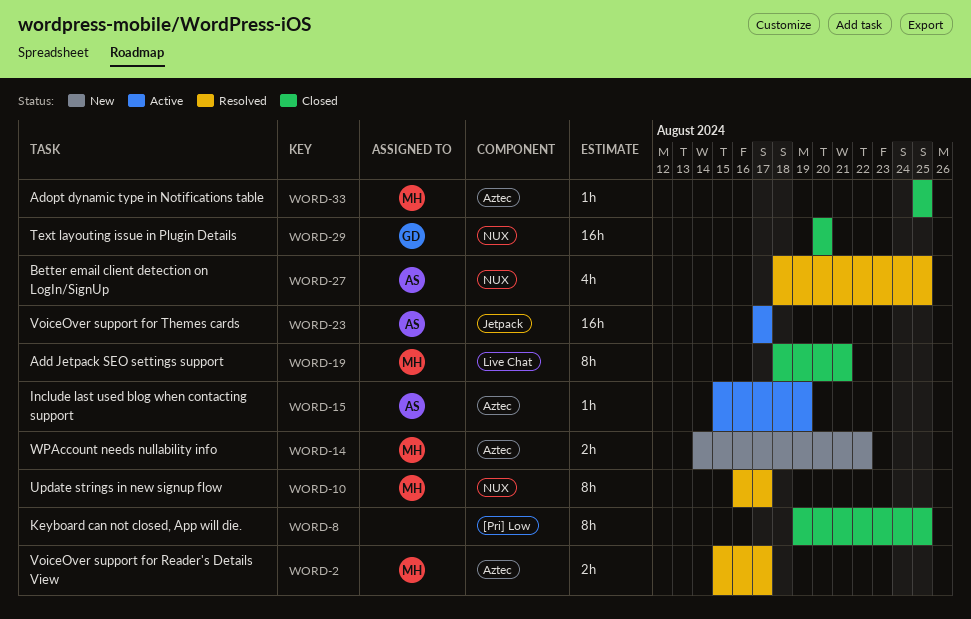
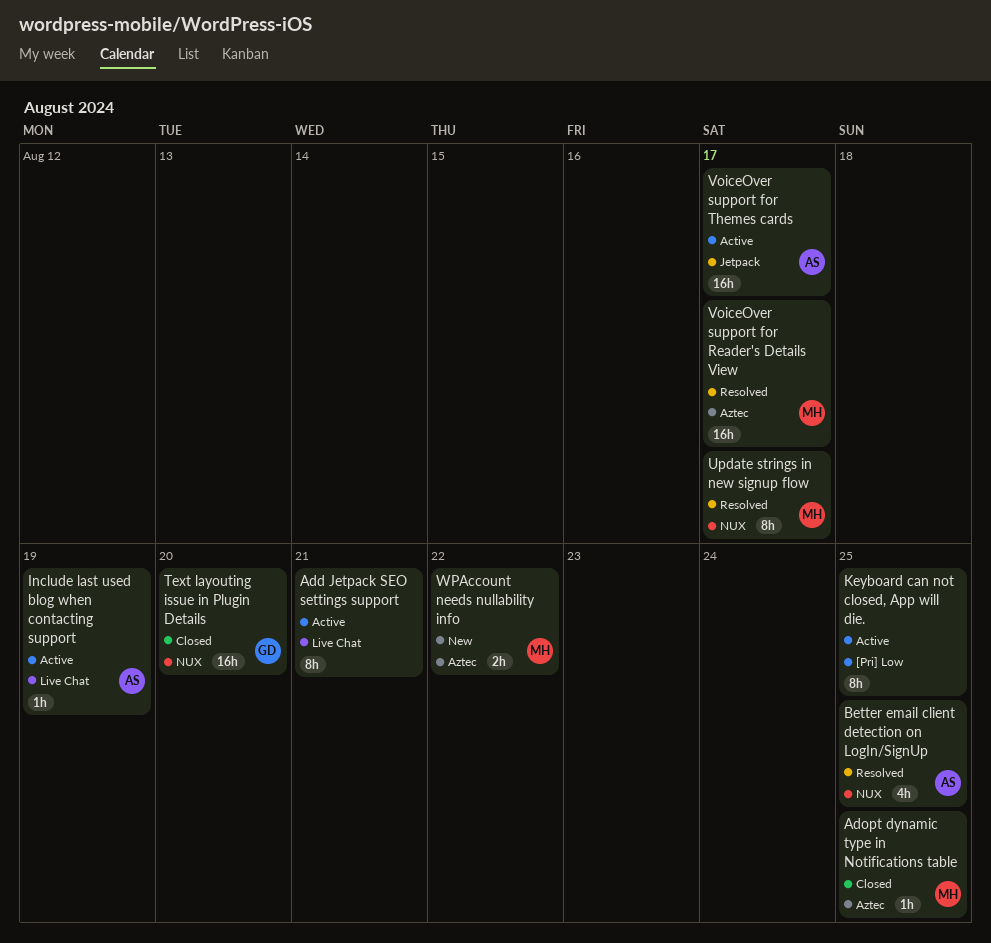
Add Jetpack SEO settings support, status: Closed -> Active
Add Jetpack SEO settings support, owner: MH -> none
Include last used blog when contacting support, label: Aztec -> Live Chat
Keyboard can not closed, App will die., status: Closed -> Active
VoiceOver support for Reader's Details View, estimate: 2h -> 16h

